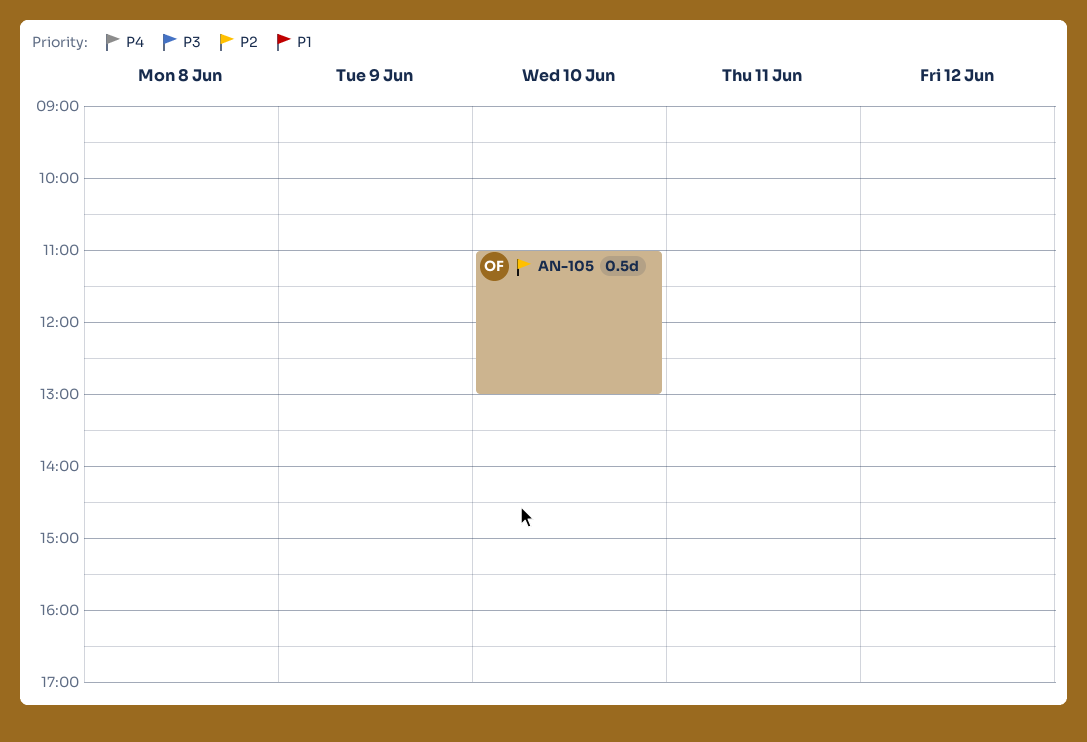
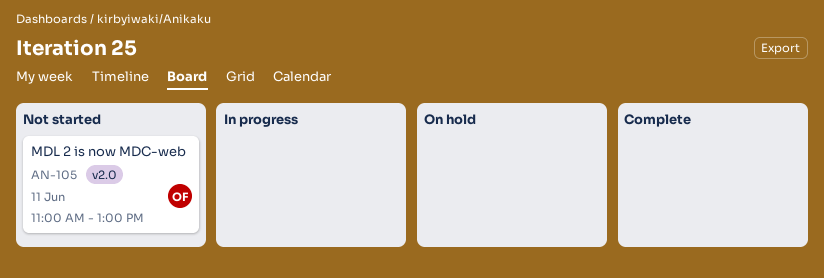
AN-105, day: Jun 10 -> Jun 11

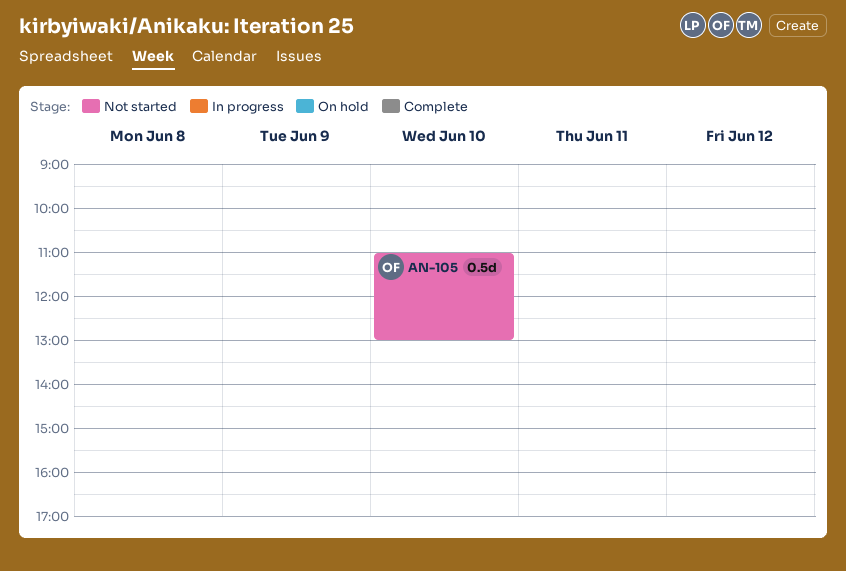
AN-105, day: Jun 11 -> Jun 10

